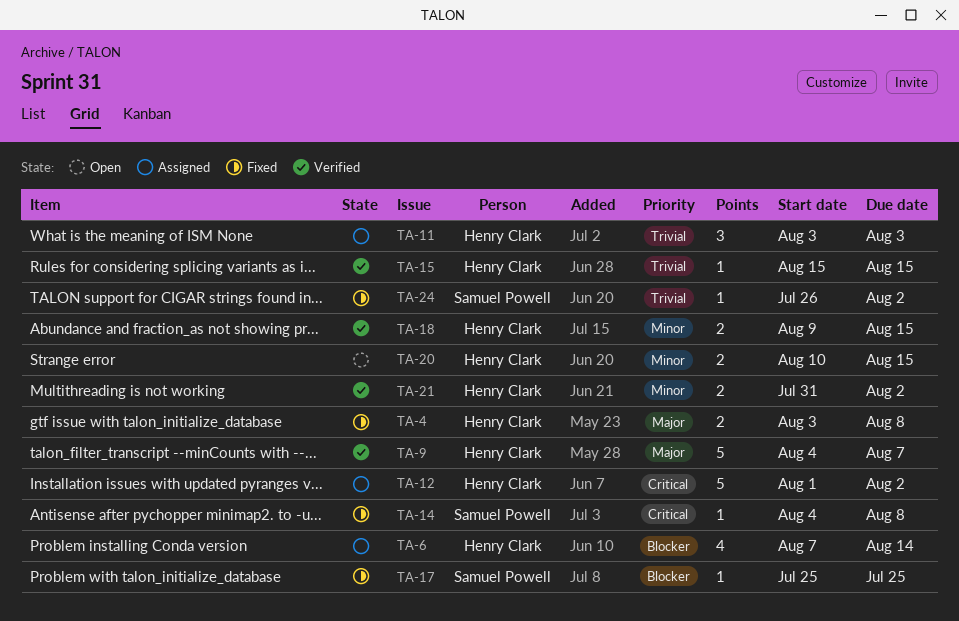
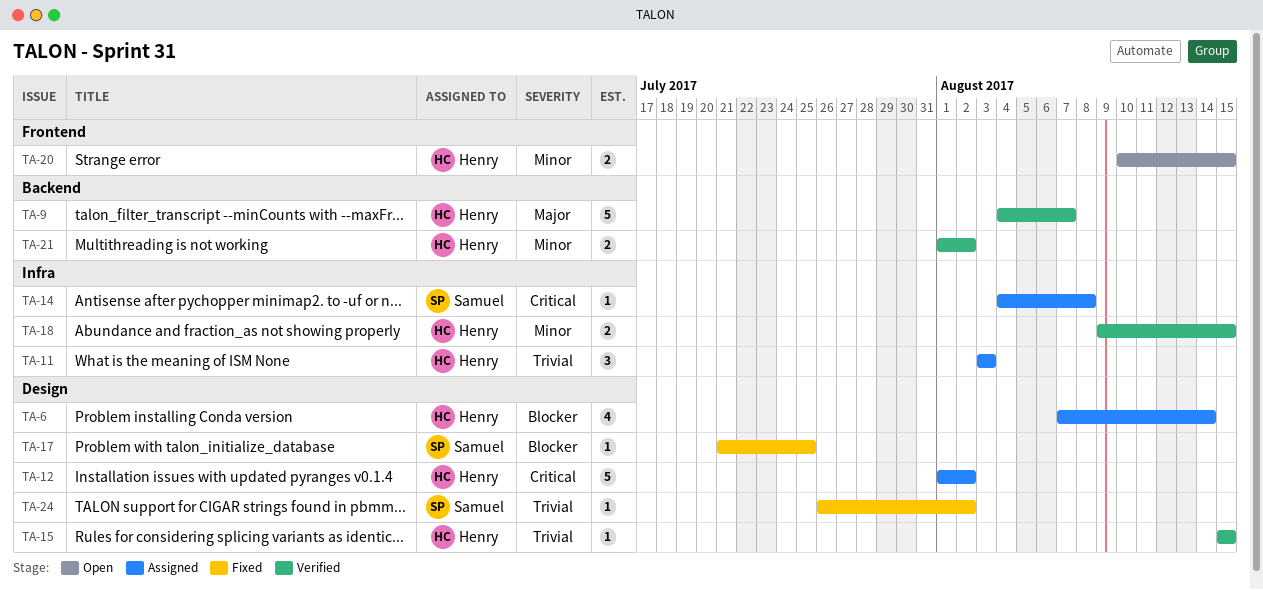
TA-4: present -> none
TA-14, status: Fixed -> Assigned
TA-17, start: Jul 25 -> Jul 21
TA-21, start: Jul 31 -> Aug 1

